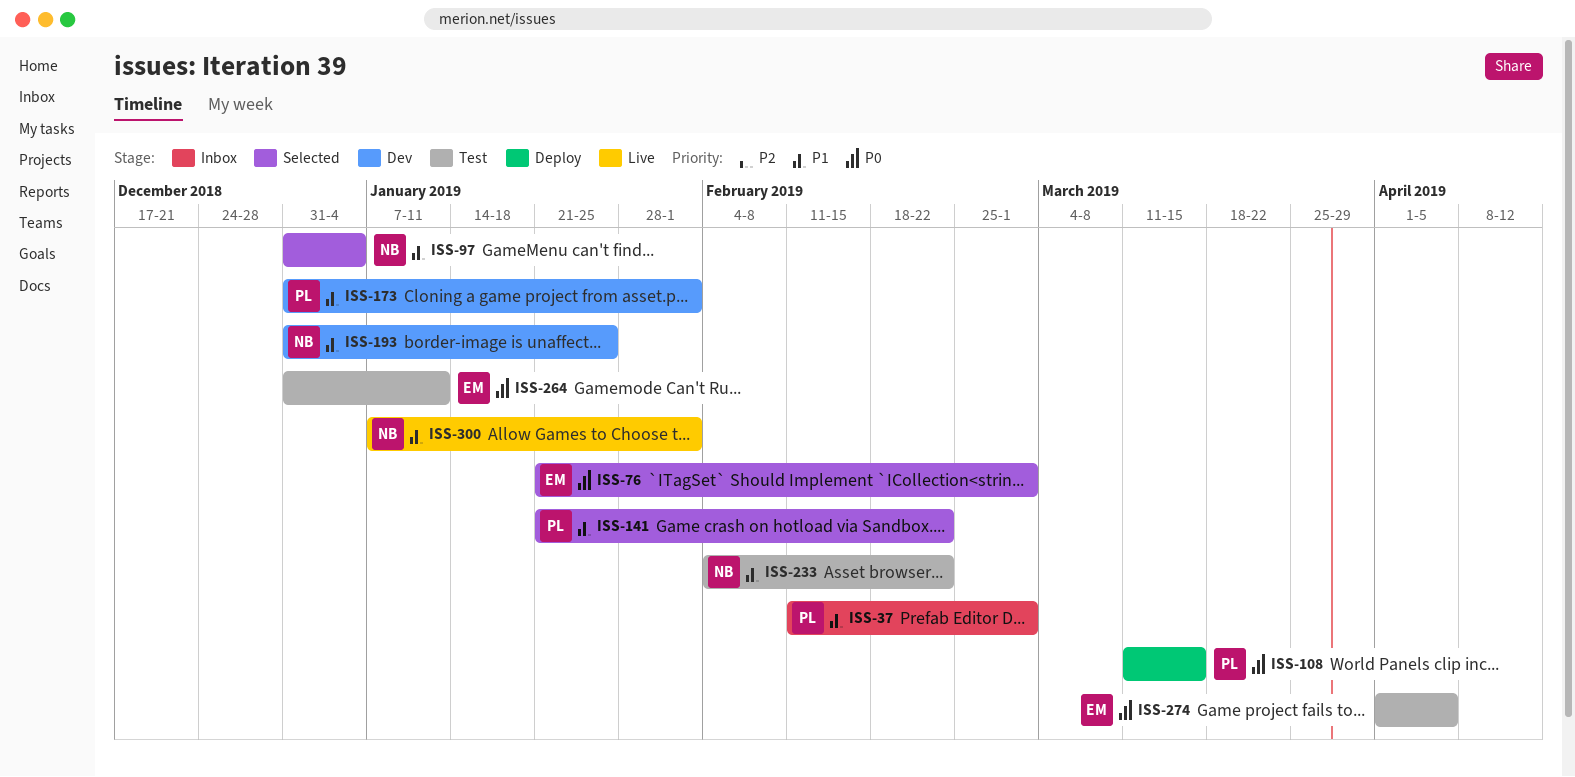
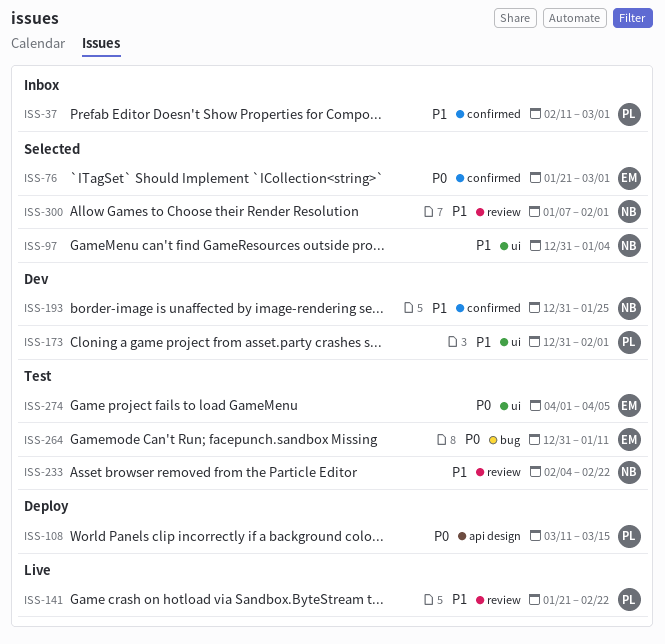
ISS-141, status: Selected -> Live
ISS-300, status: Live -> Selected

